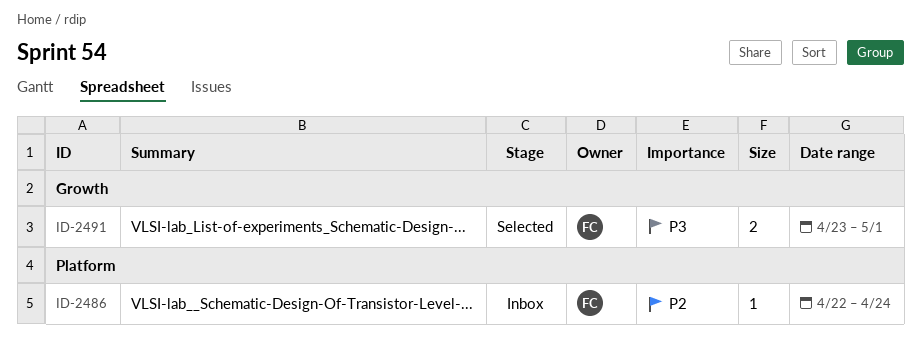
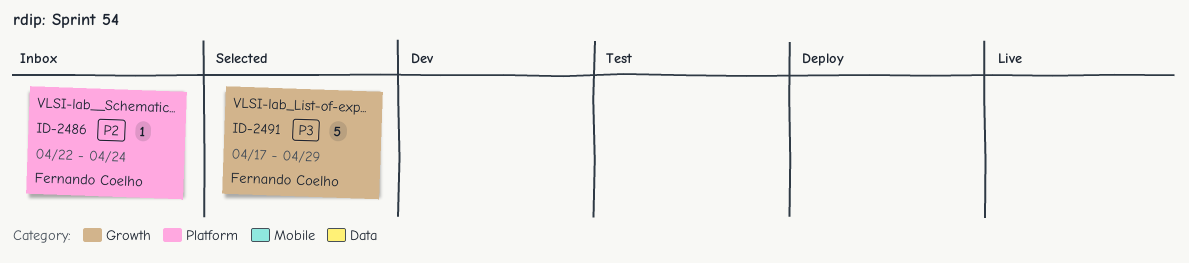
ID-2491, estimate: 2 -> 5
ID-2491, start: Apr 23 -> Apr 17
ID-2491, due: May 1 -> Apr 29

